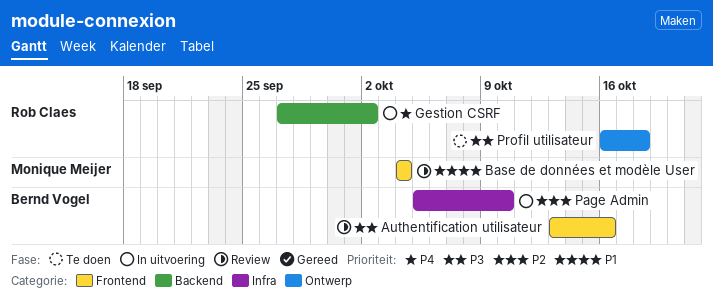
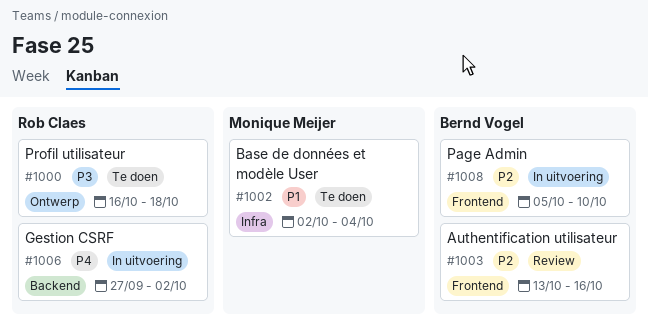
Authentification utilisateur, priority: P3 -> P2
Base de données et modèle User, status: Review -> Te doen
Base de données et modèle User, label: Frontend -> Infra
Base de données et modèle User, start: Oct 4 -> Oct 2
Page Admin, label: Infra -> Frontend

